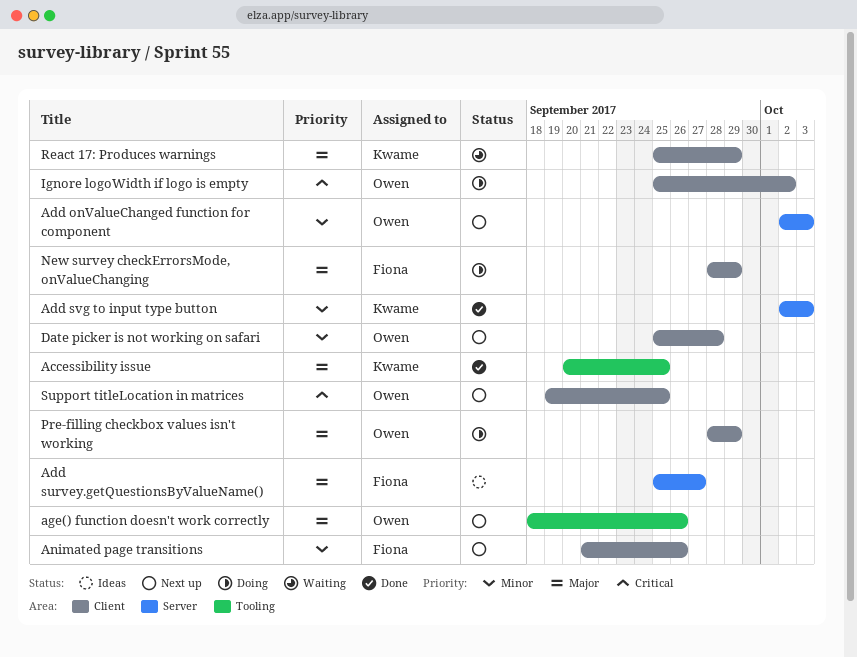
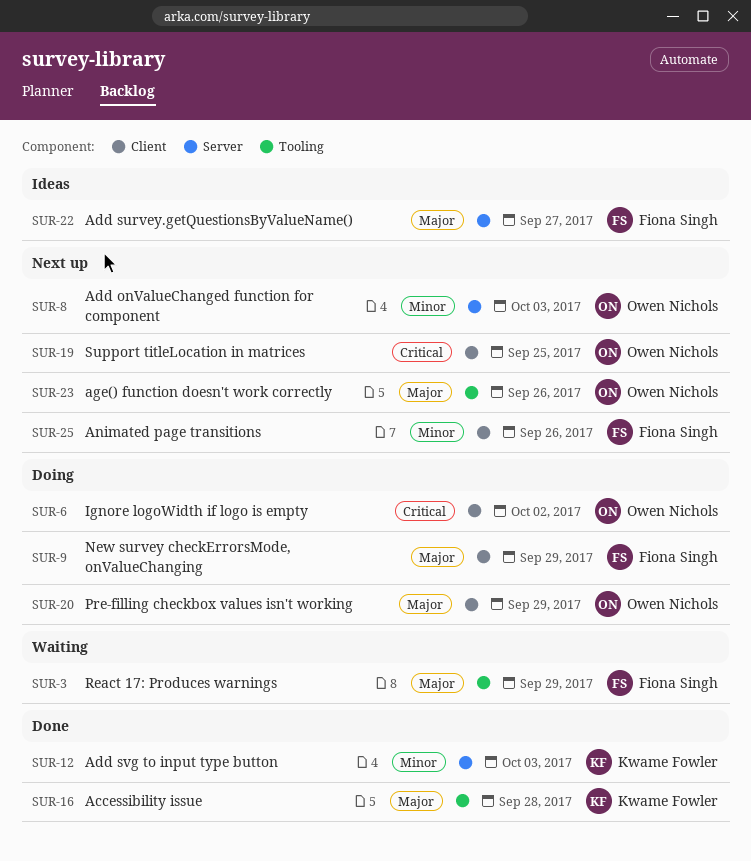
Accessibility issue, due: Sep 25 -> Sep 28
Date picker is not working on safari: present -> none
React 17: Produces warnings, owner: Kwame Fowler -> Fiona Singh
React 17: Produces warnings, label: Client -> Tooling

